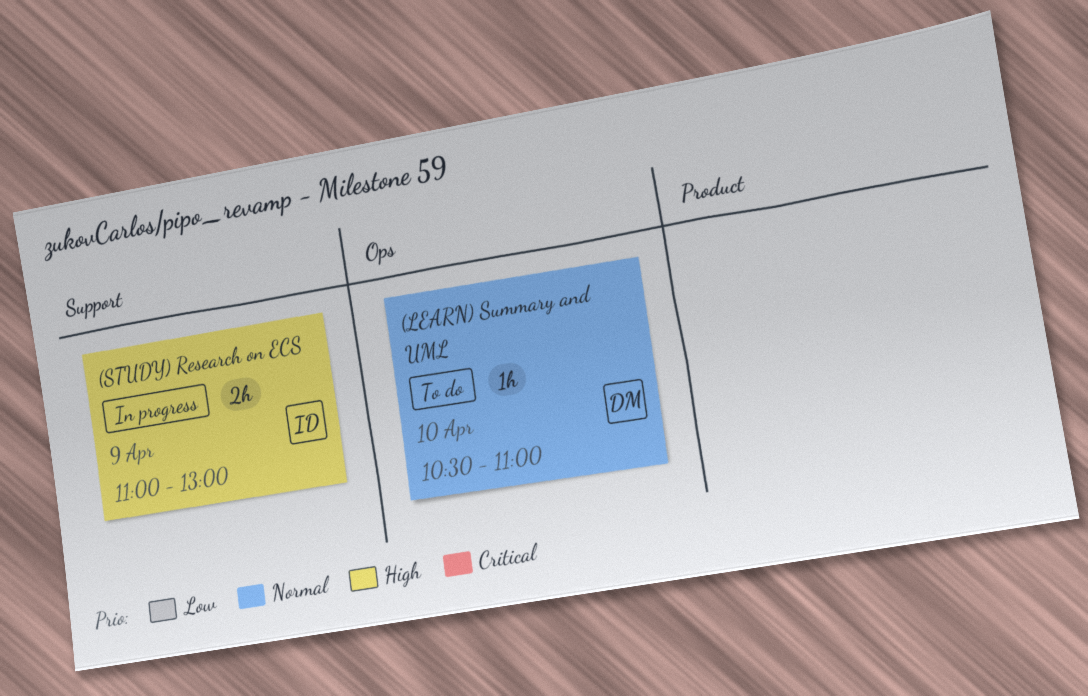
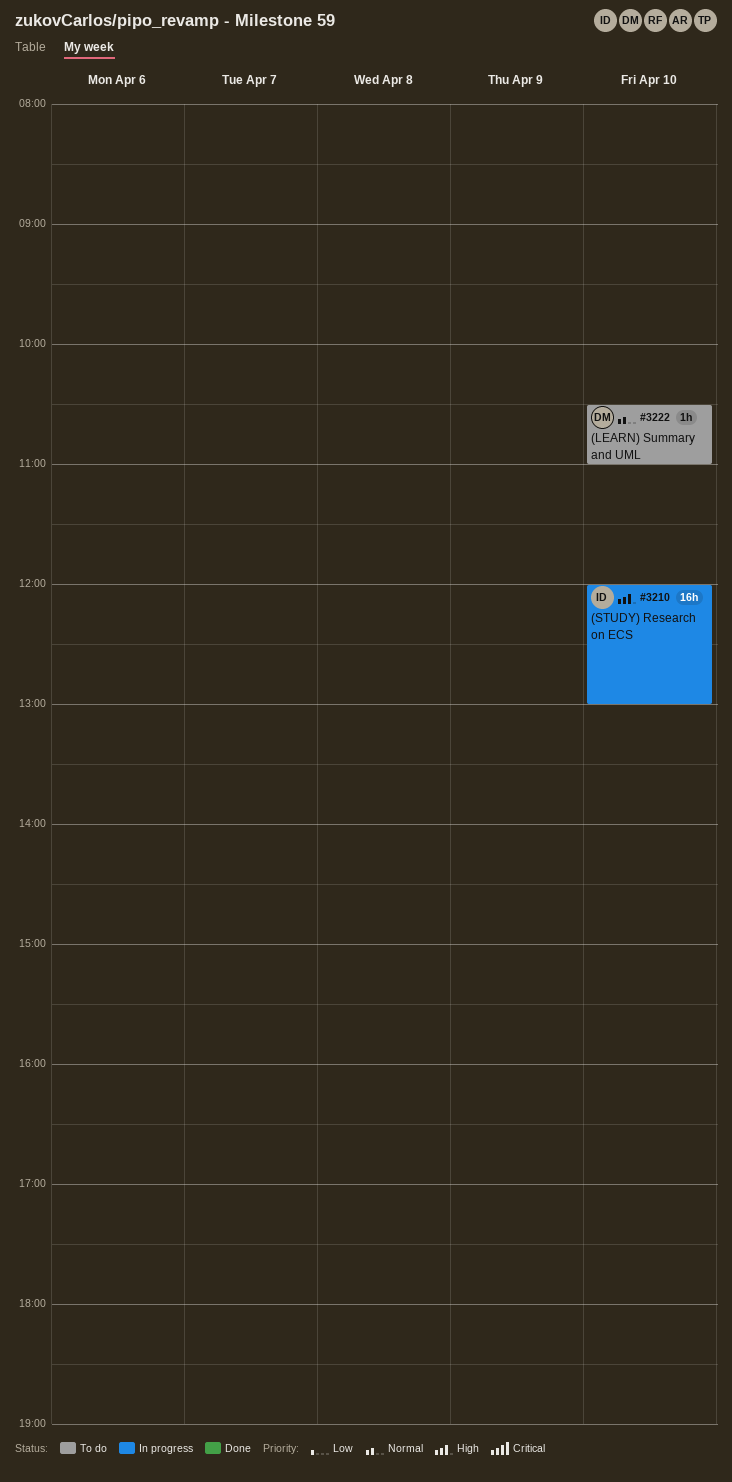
(STUDY) Research on ECS, estimate: 2h -> 16h
(STUDY) Research on ECS, day: Apr 9 -> Apr 10
(STUDY) Research on ECS, begins: 11:00 -> 12:00

